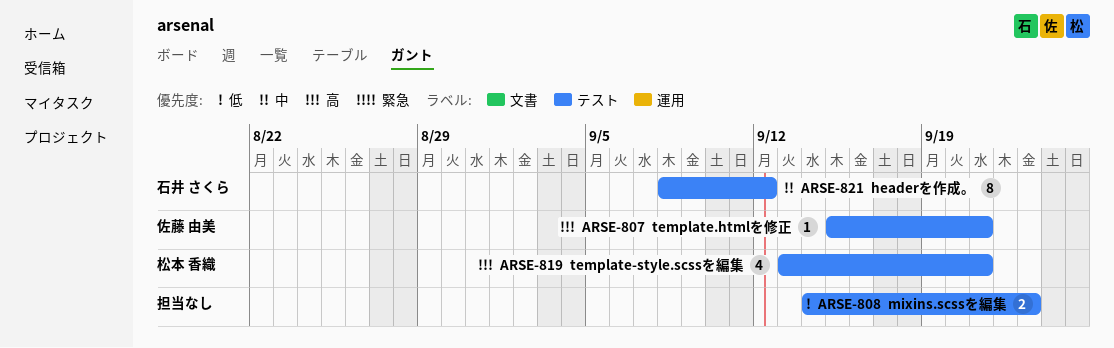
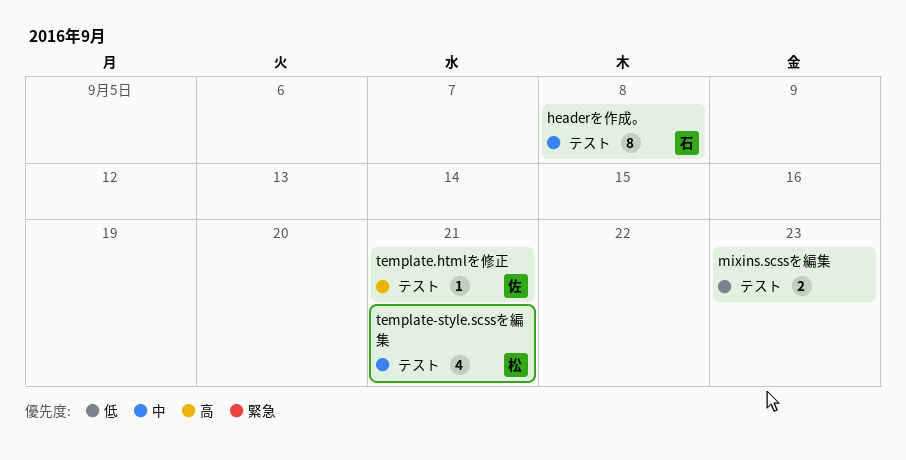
headerを作成。, due: Sep 12 -> Sep 8
template-style.scssを編集, priority: 高 -> 中

